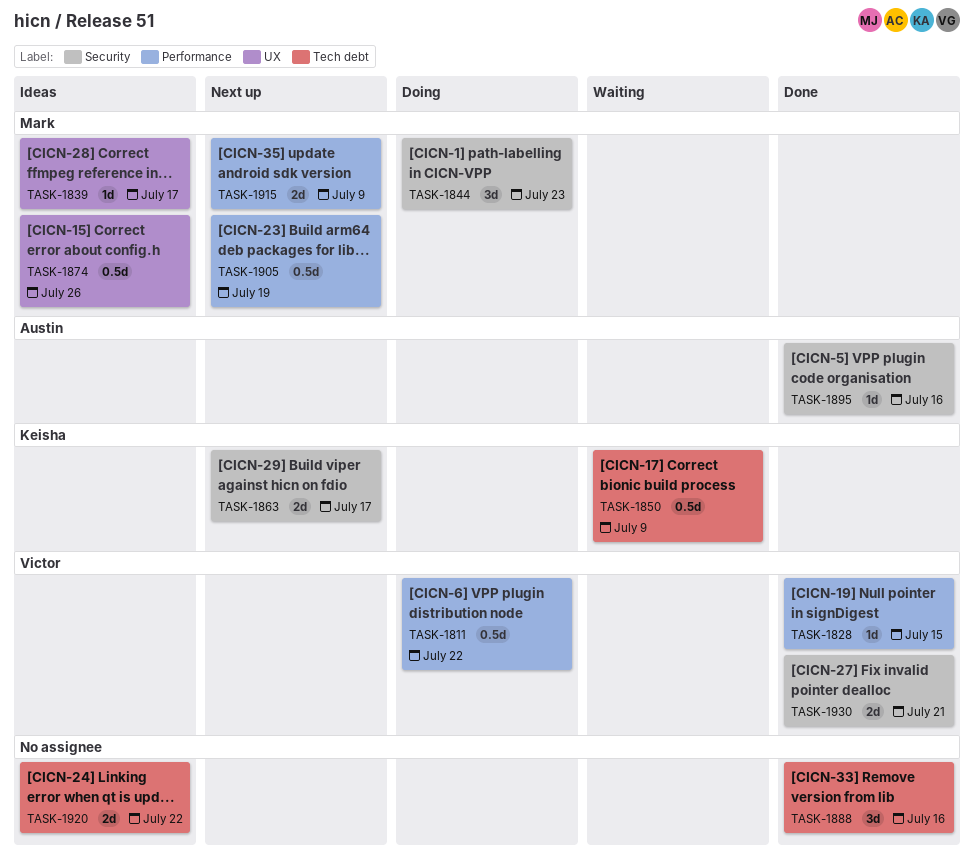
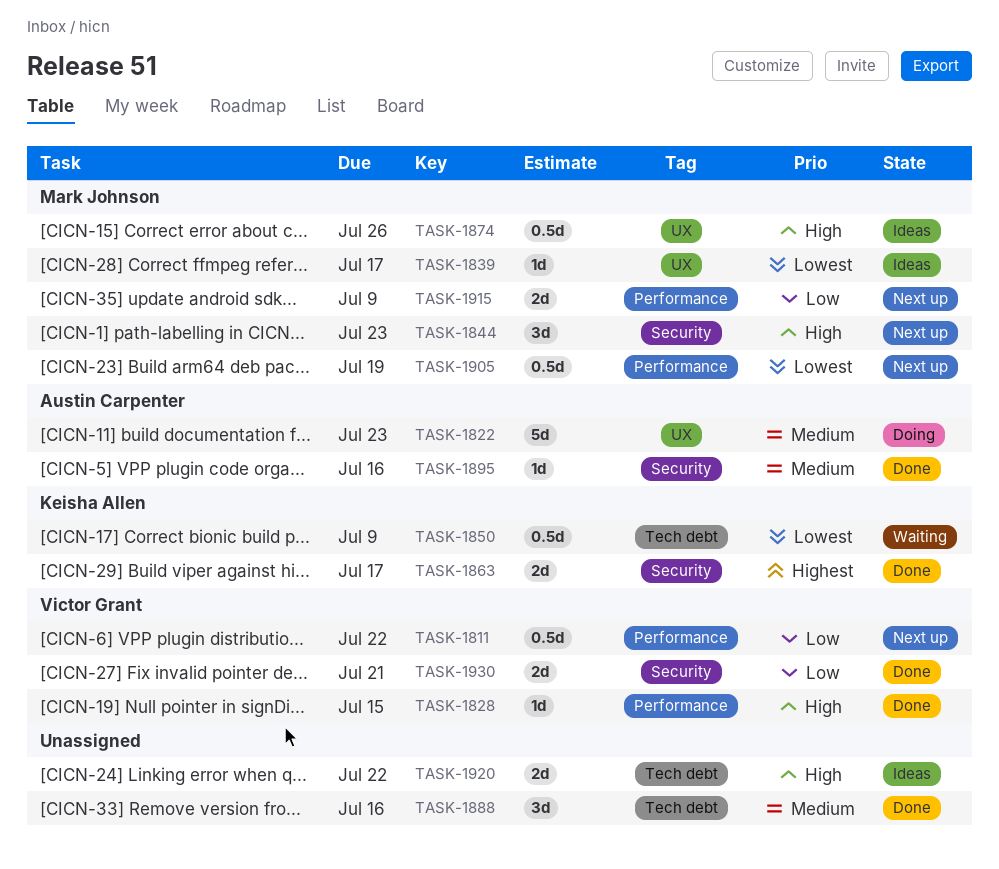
TASK-1811, status: Doing -> Next up
TASK-1822: none -> present
TASK-1844, status: Doing -> Next up
TASK-1863, status: Next up -> Done

